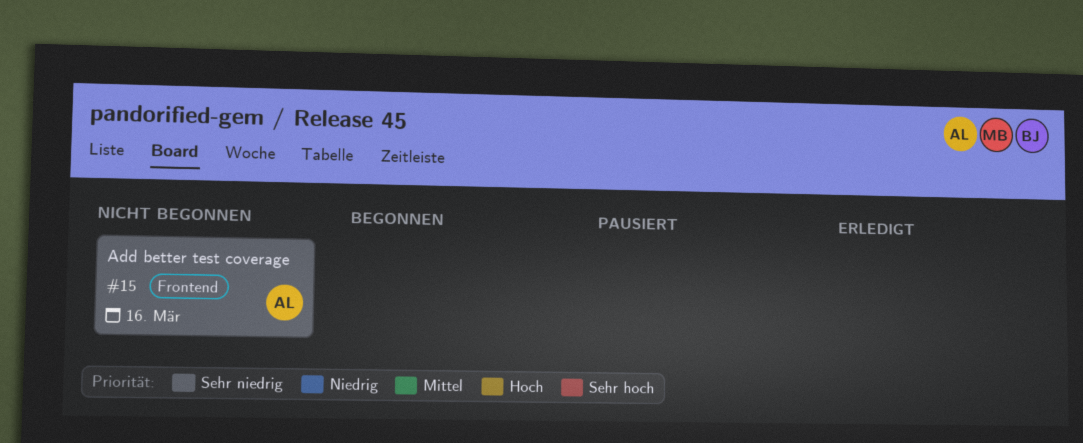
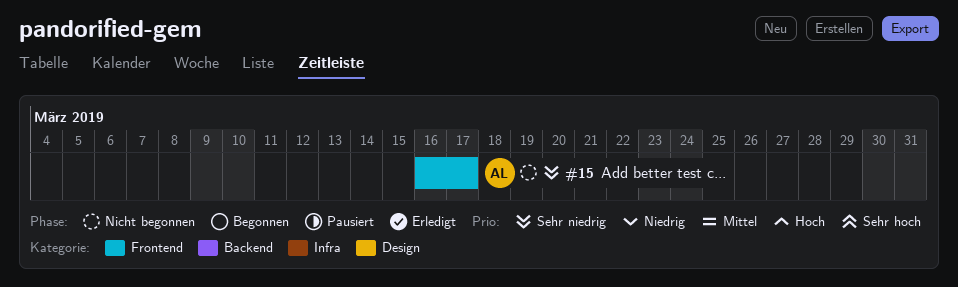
#15, due: Mar 16 -> Mar 17

